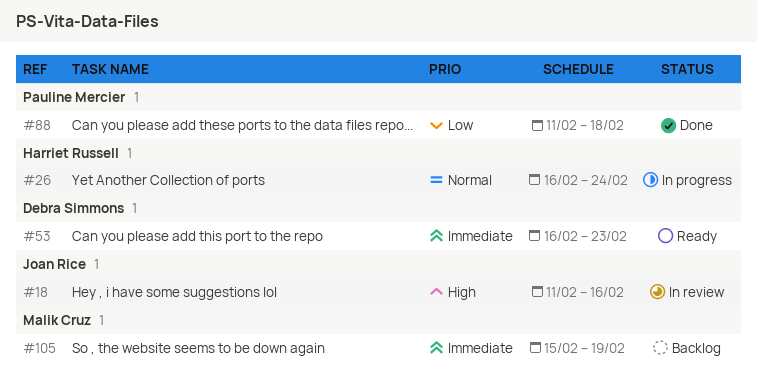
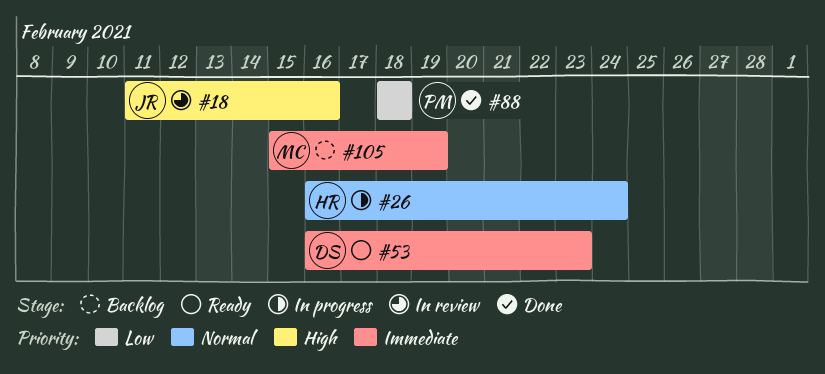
#88, start: Feb 11 -> Feb 18

